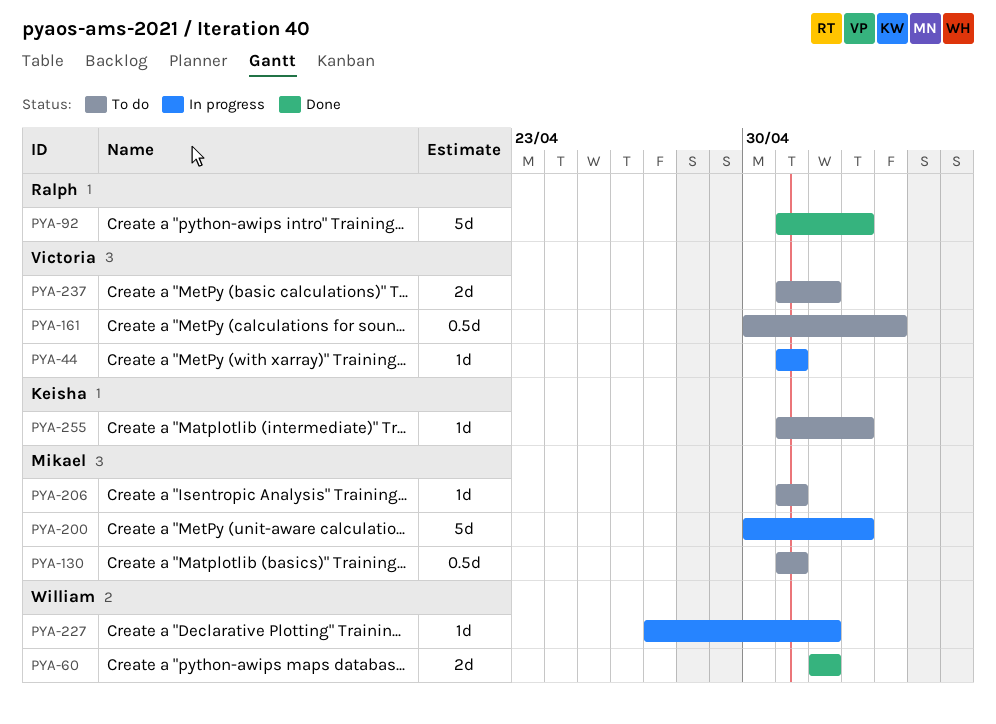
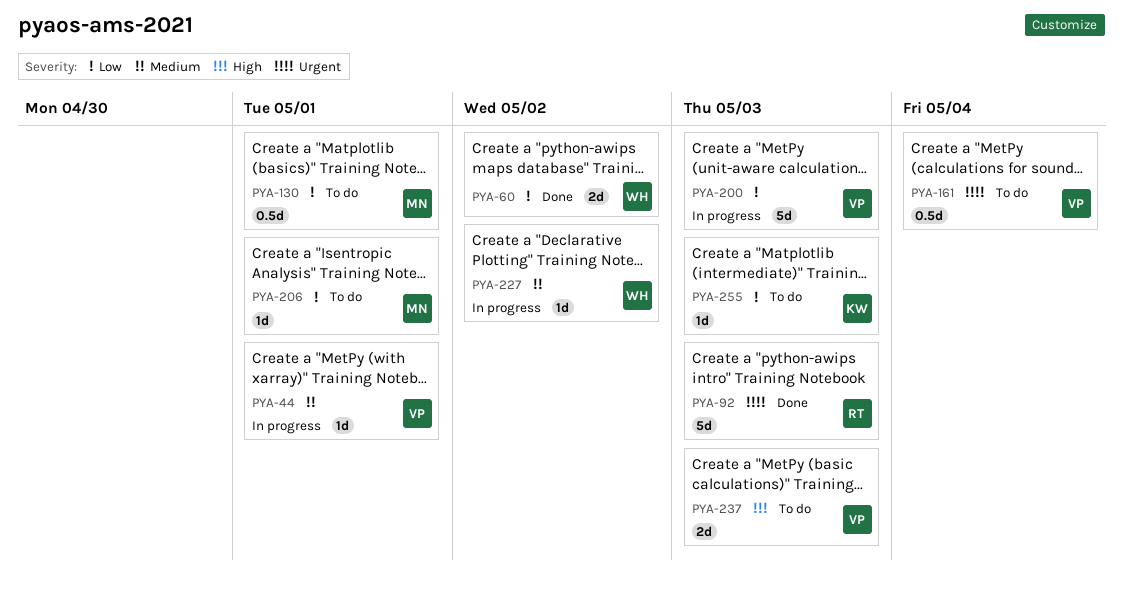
PYA-200, owner: Mikael -> Victoria
PYA-237, due: May 2 -> May 3

